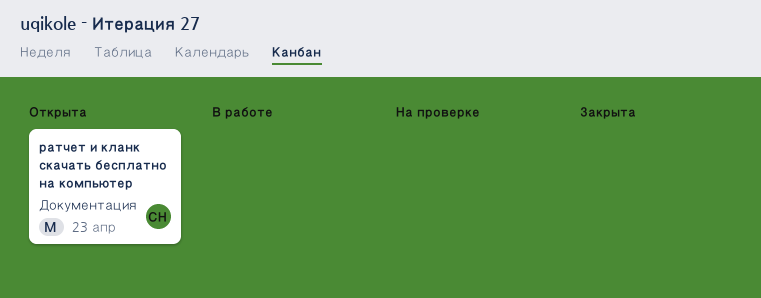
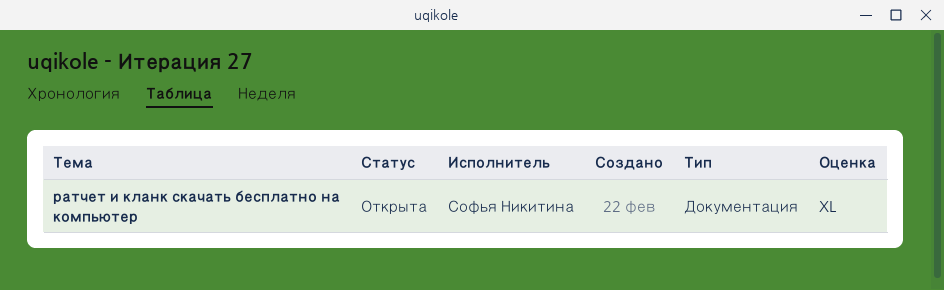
ратчет и кланк скачать бесплатно на компьютер, estimate: M -> XL

